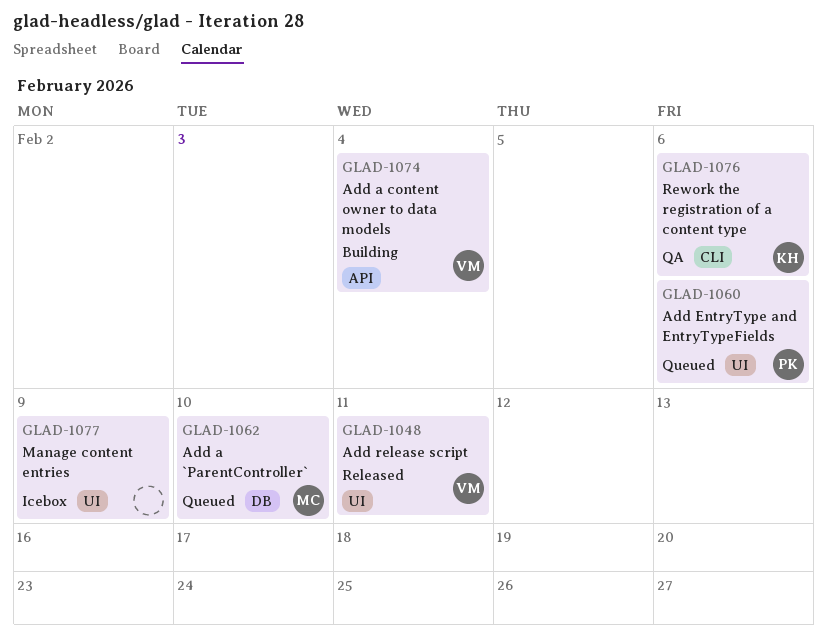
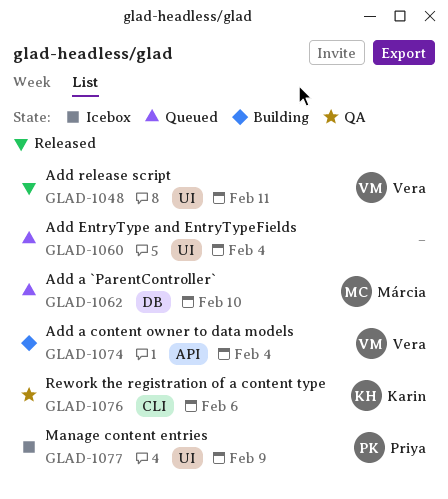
GLAD-1060, owner: Priya -> none
GLAD-1060, due: Feb 6 -> Feb 4
GLAD-1077, owner: none -> Priya

